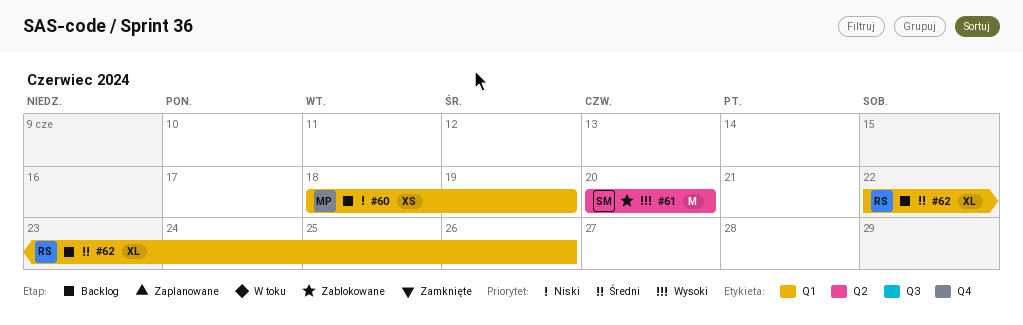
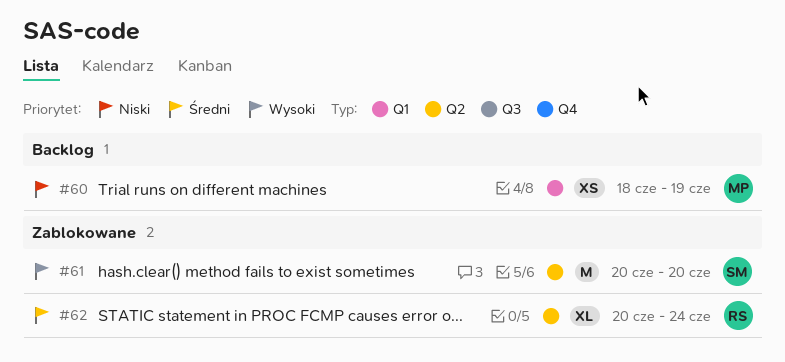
#62, status: Backlog -> Zablokowane
#62, label: Q1 -> Q2
#62, start: Jun 22 -> Jun 20
#62, due: Jun 26 -> Jun 24

